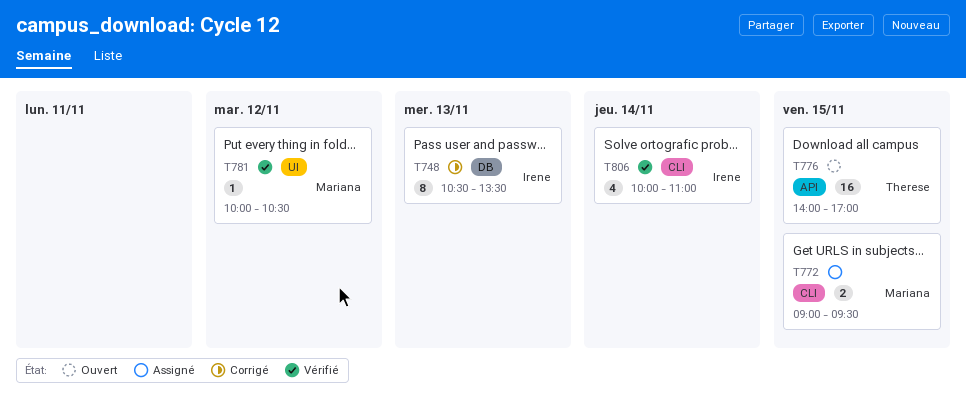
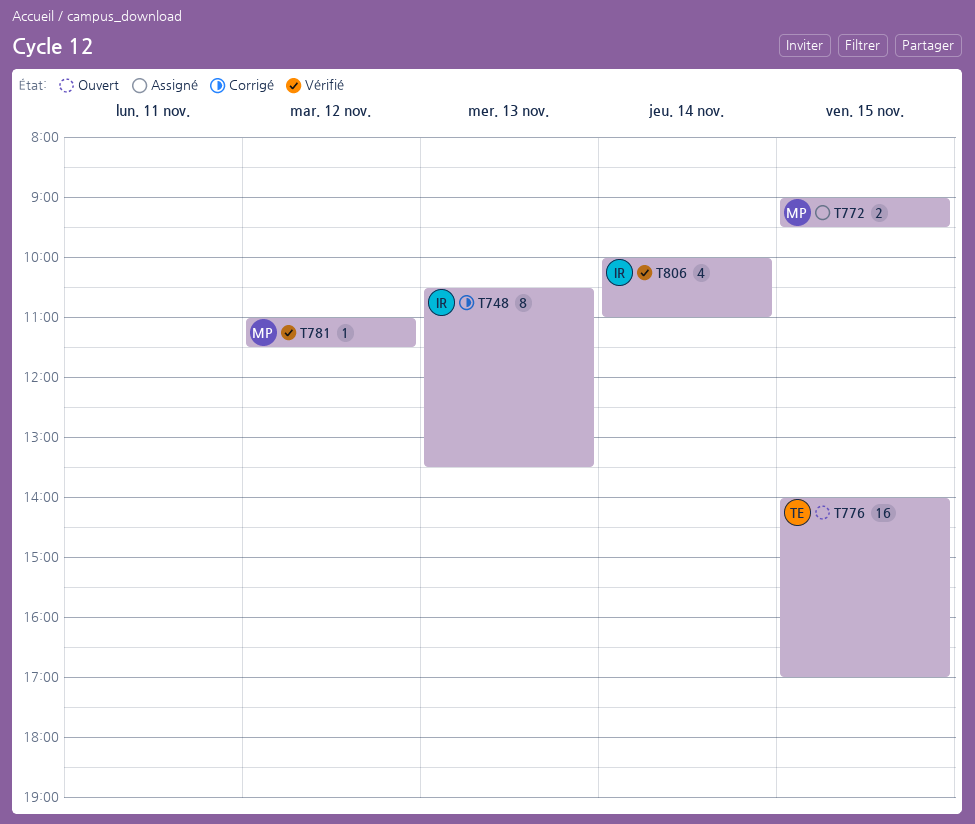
T781, begins: 10:00 -> 11:00
T781, ends: 10:30 -> 11:30

